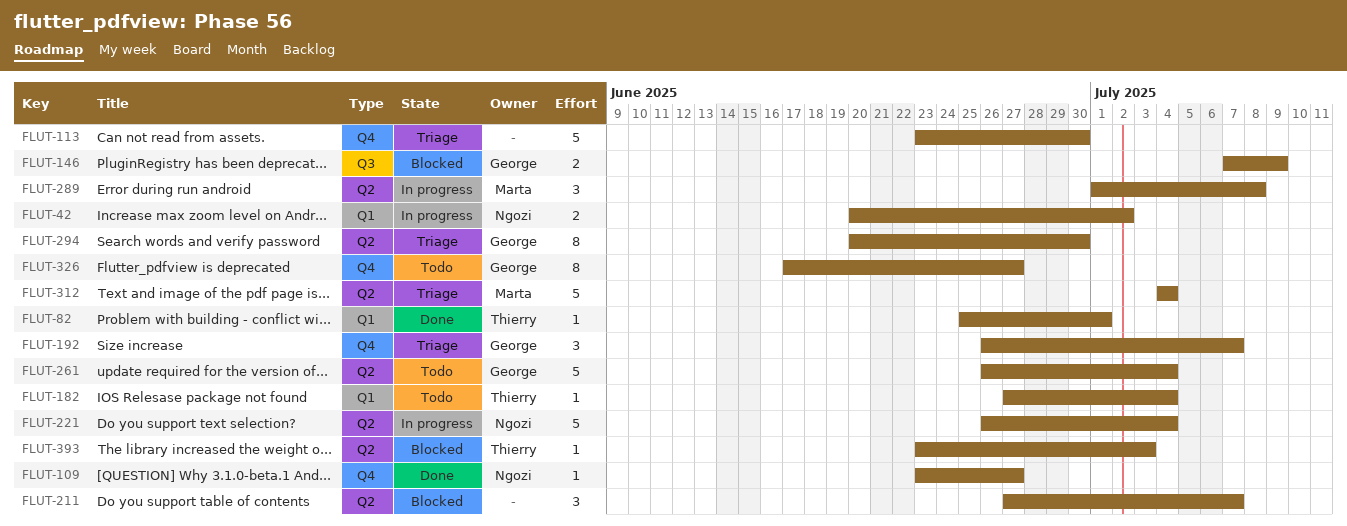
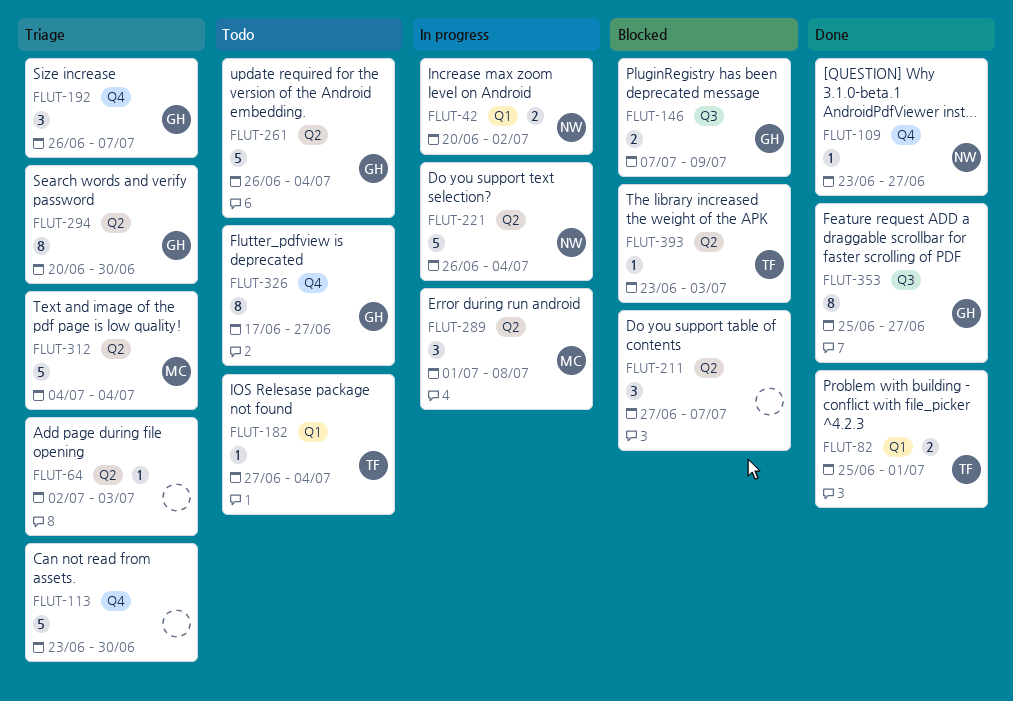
FLUT-64: none -> present
FLUT-82, estimate: 1 -> 2
FLUT-353: none -> present

